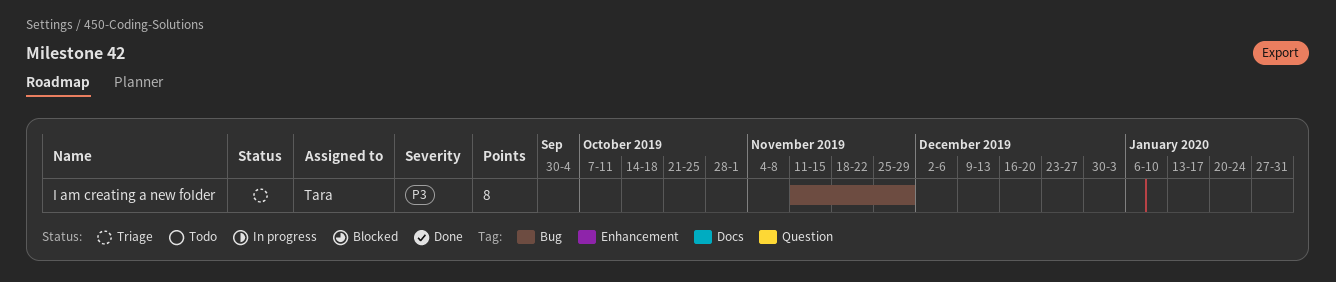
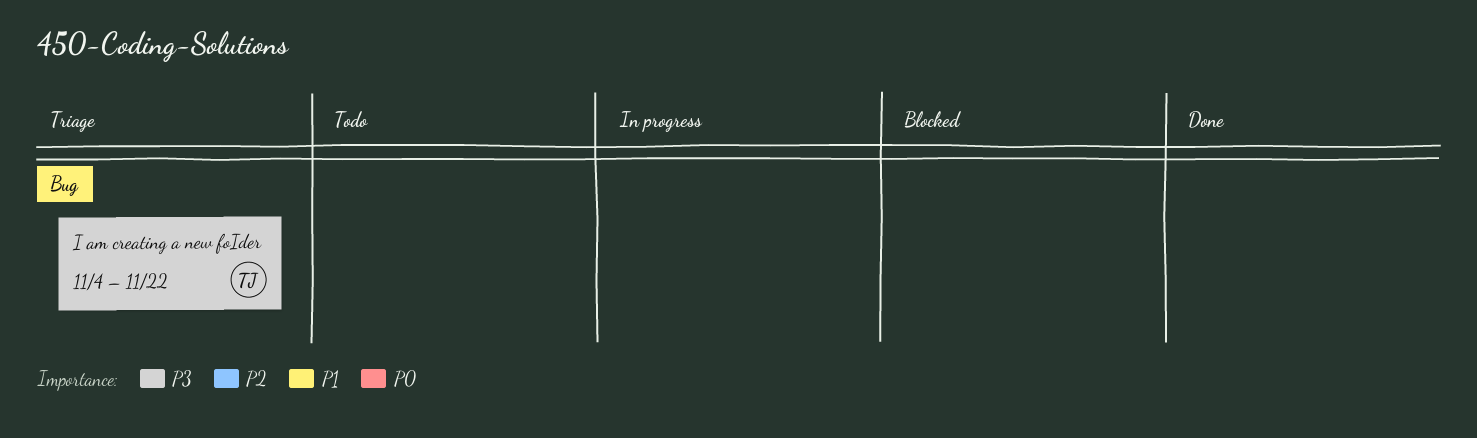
I am creating a new foIder, start: Nov 11 -> Nov 4
I am creating a new foIder, due: Nov 29 -> Nov 22

